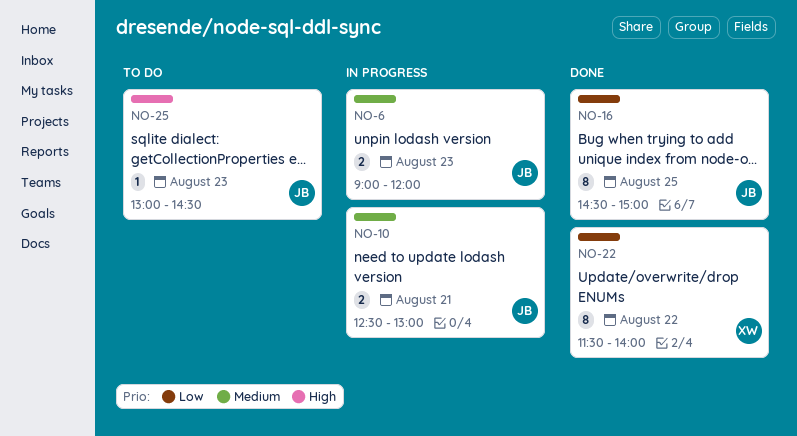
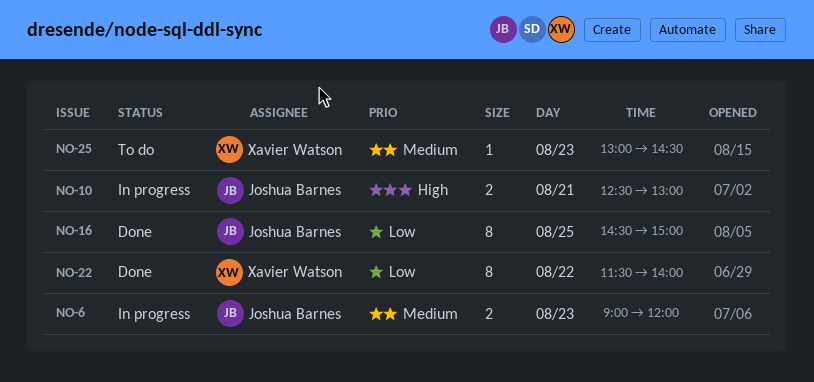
NO-10, priority: Medium -> High
NO-25, owner: Joshua Barnes -> Xavier Watson
NO-25, priority: High -> Medium

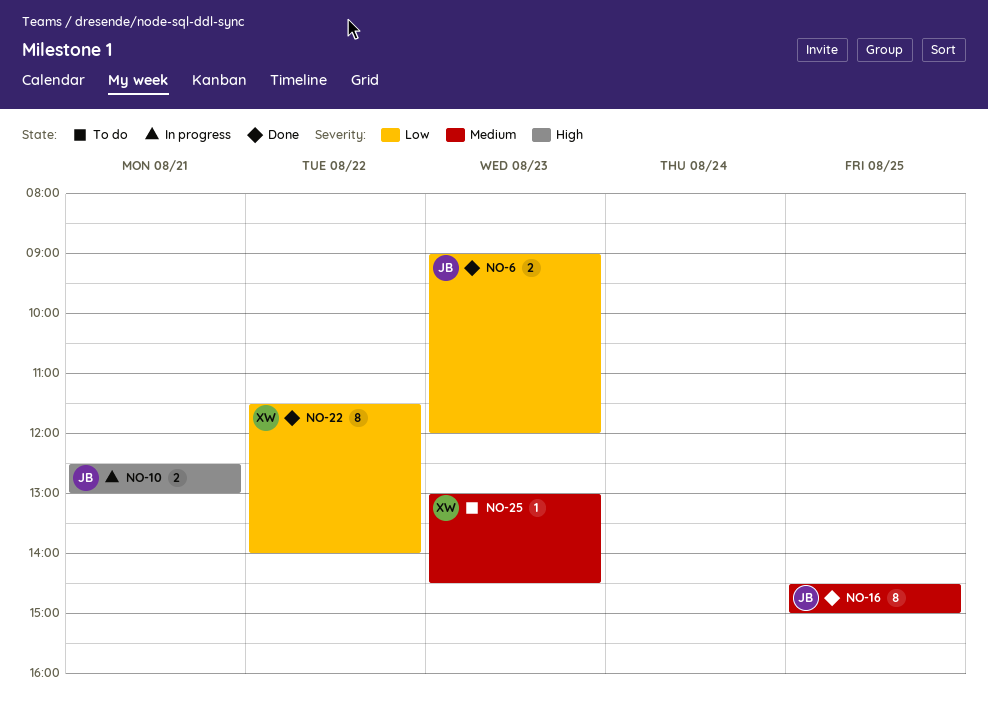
NO-6, status: In progress -> Done
NO-6, priority: Medium -> Low
NO-16, priority: Low -> Medium

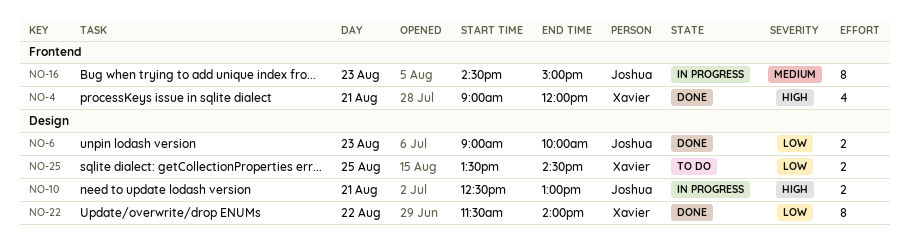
NO-4: none -> present
NO-6, ends: 12:00 -> 10:00
NO-16, status: Done -> In progress
NO-16, day: Aug 25 -> Aug 23
NO-25, priority: Medium -> Low
NO-25, estimate: 1 -> 2
NO-25, day: Aug 23 -> Aug 25
NO-25, begins: 13:00 -> 13:30

